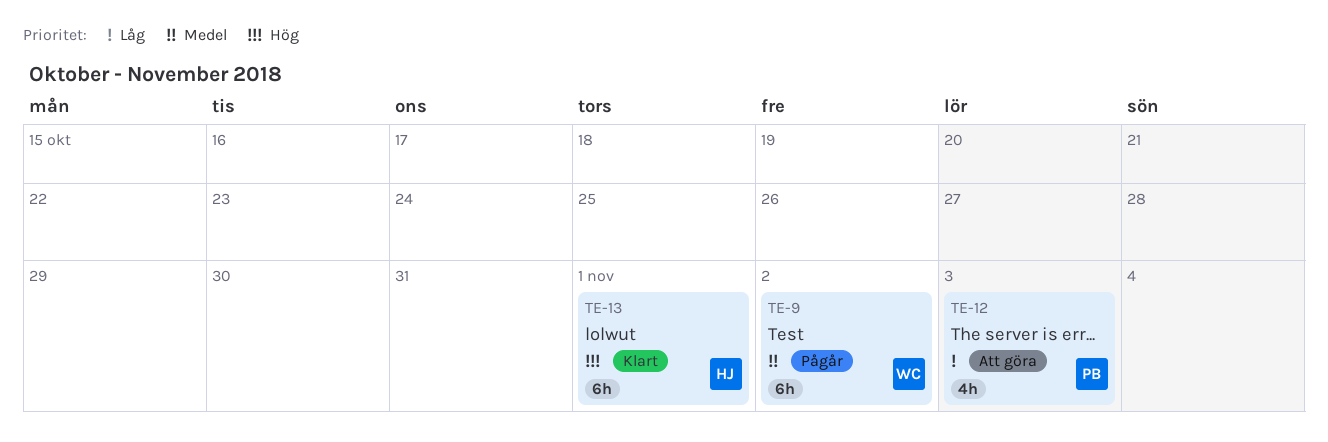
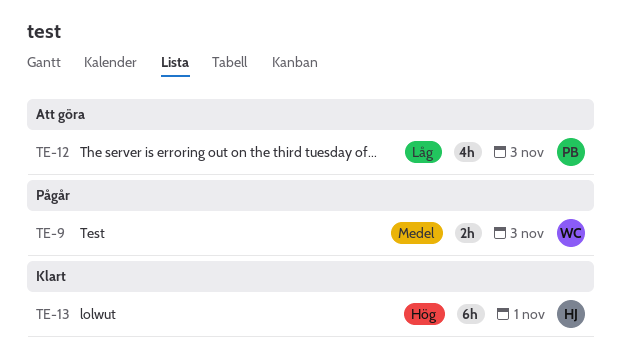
TE-9, estimate: 6h -> 2h
TE-9, due: Nov 2 -> Nov 3

